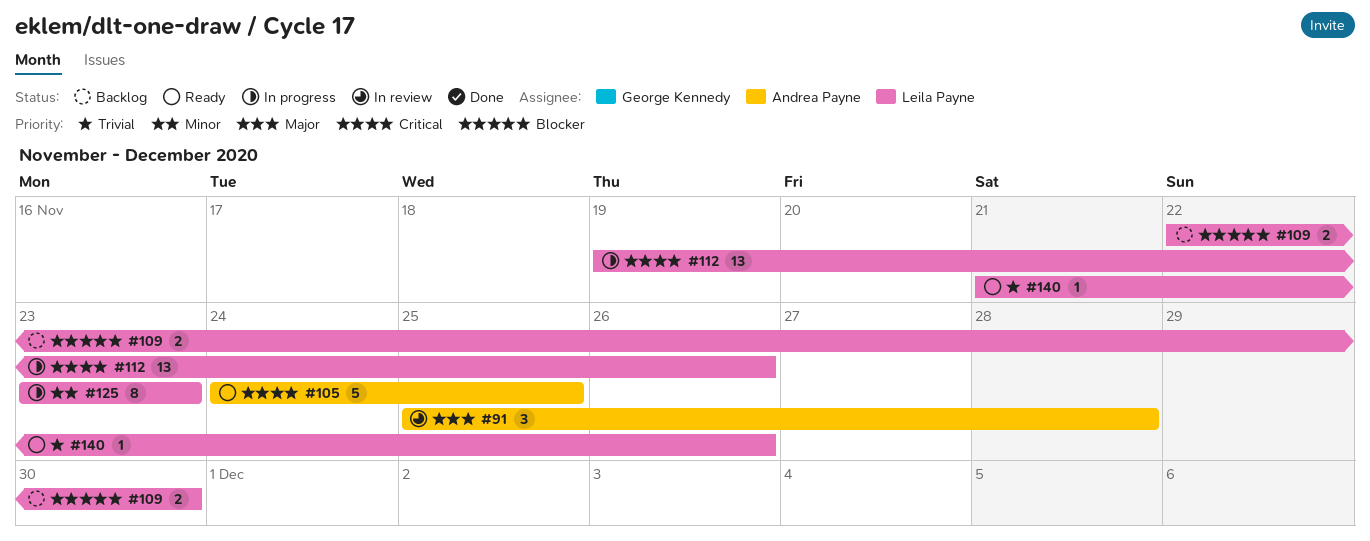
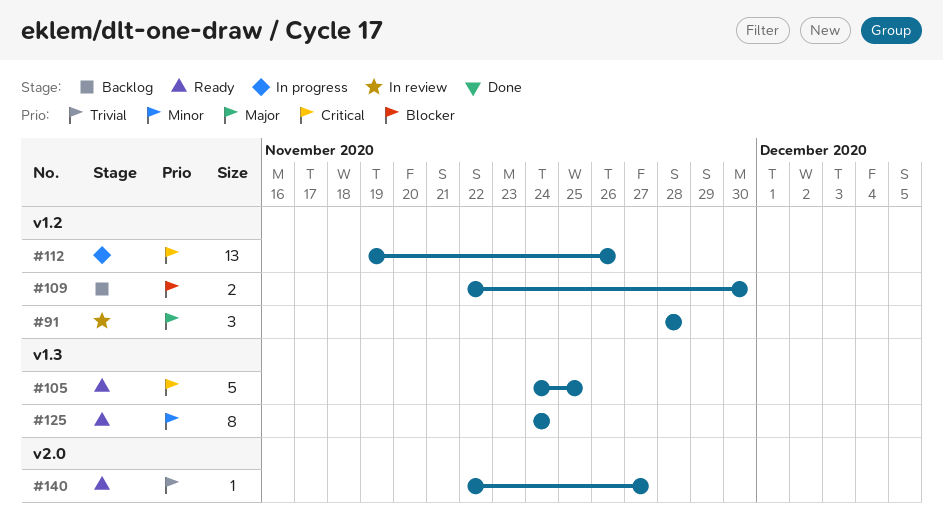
#91, start: Nov 25 -> Nov 28
#125, status: In progress -> Ready
#125, start: Nov 23 -> Nov 24
#125, due: Nov 23 -> Nov 24
#140, start: Nov 21 -> Nov 22
#140, due: Nov 26 -> Nov 27

